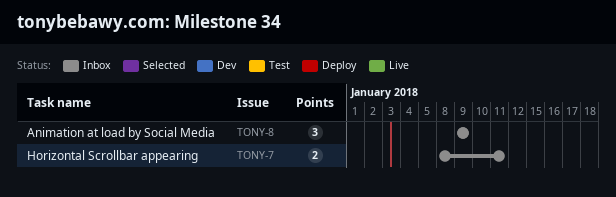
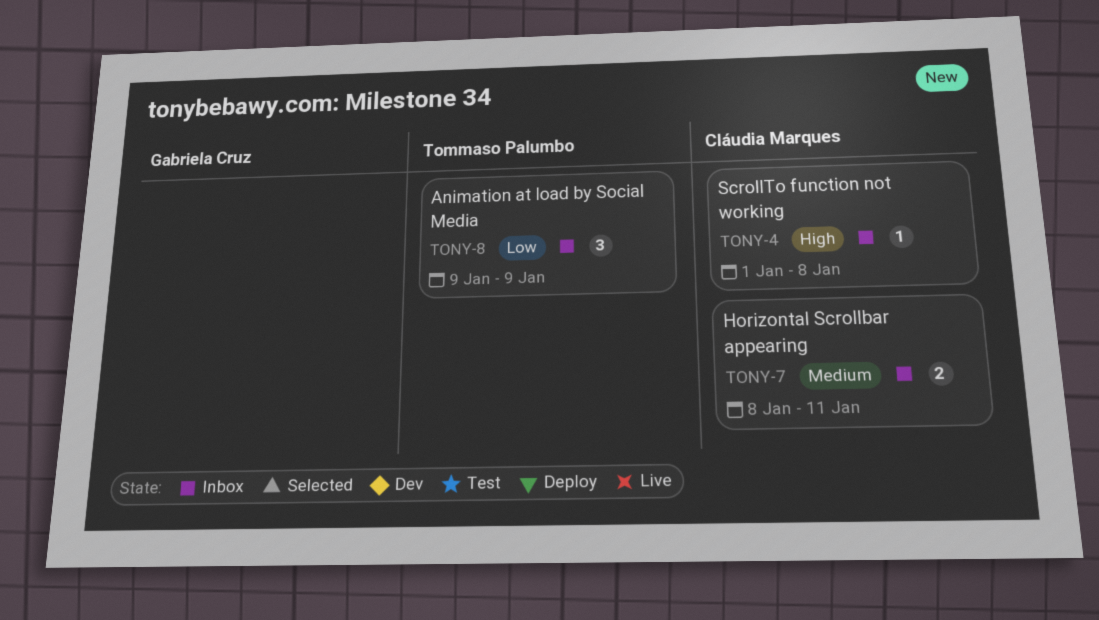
TONY-4: none -> present

